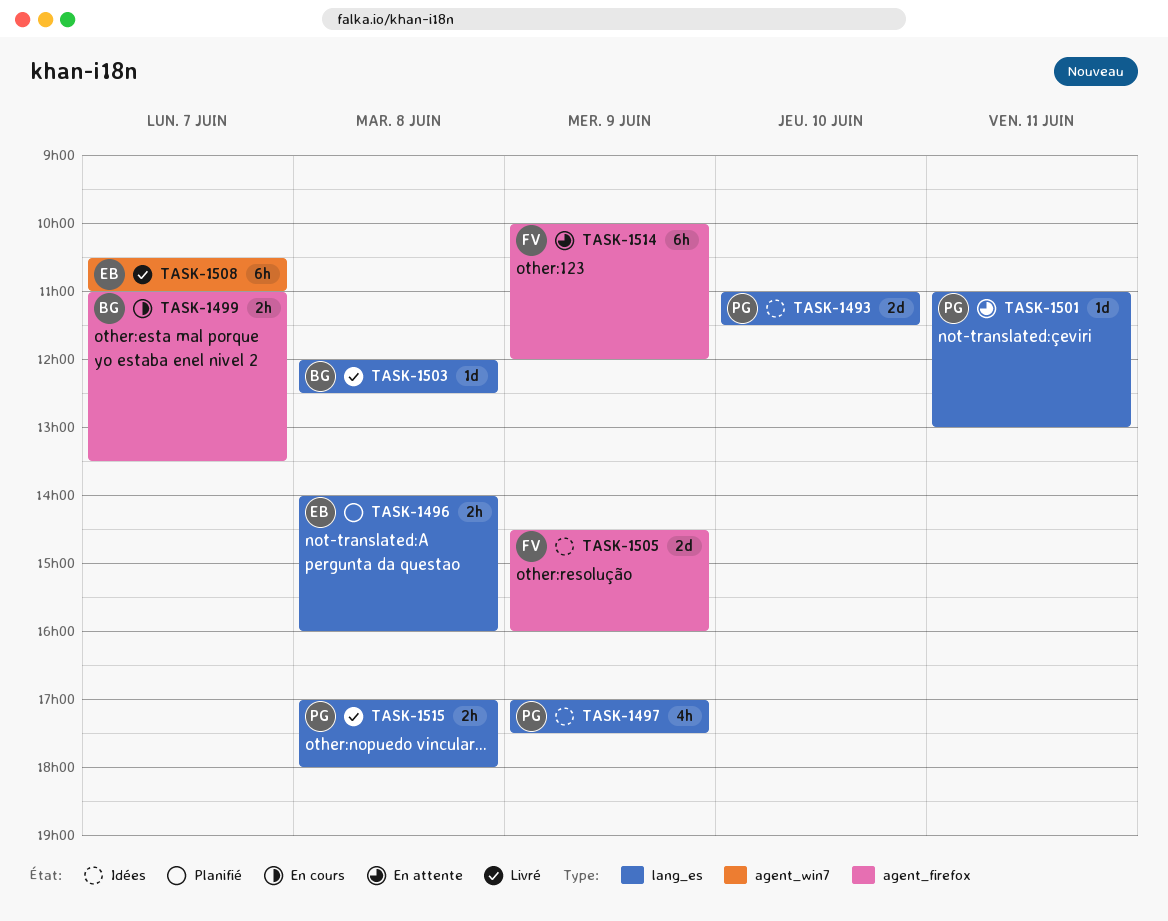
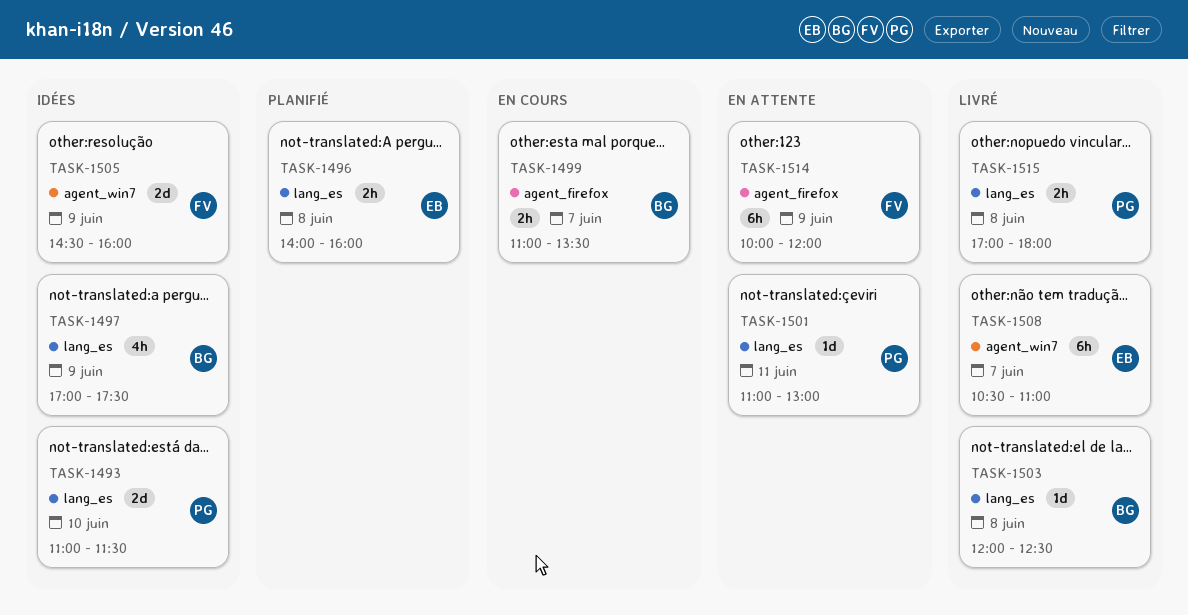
TASK-1497, owner: PG -> BG
TASK-1505, label: agent_firefox -> agent_win7

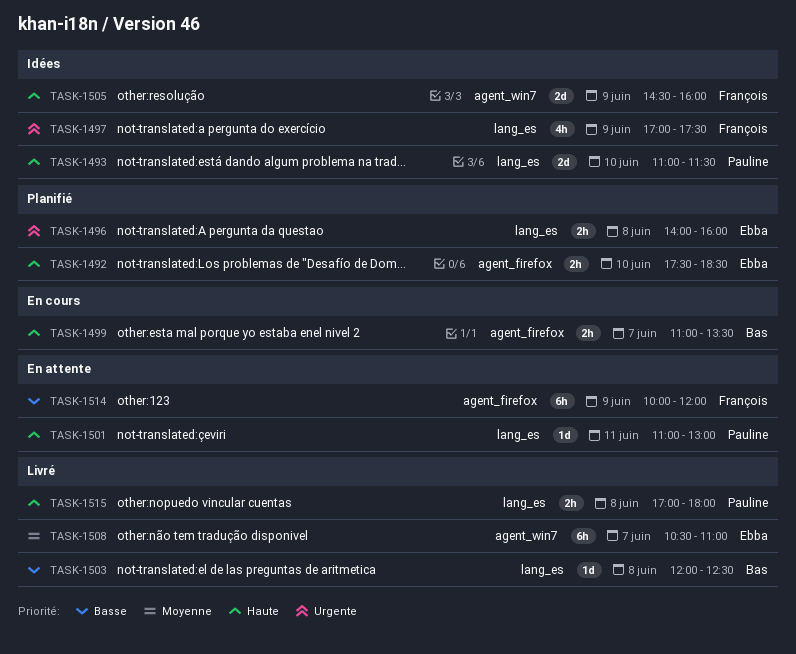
TASK-1492: none -> present
TASK-1497, owner: Bas -> François

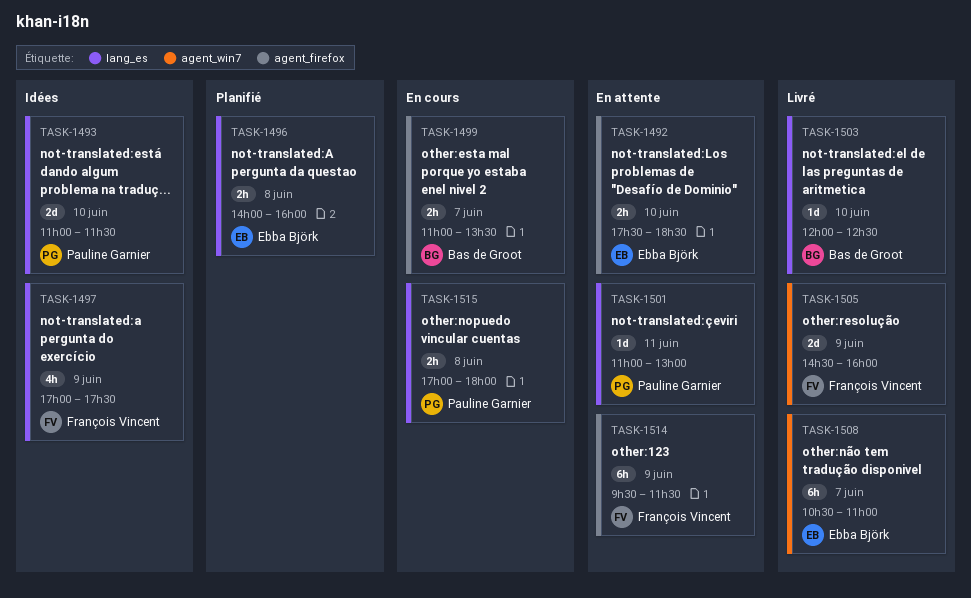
TASK-1492, status: Planifié -> En attente
TASK-1503, day: Jun 8 -> Jun 10
TASK-1505, status: Idées -> Livré
TASK-1514, begins: 10:00 -> 09:30
TASK-1514, ends: 12:00 -> 11:30
TASK-1515, status: Livré -> En cours

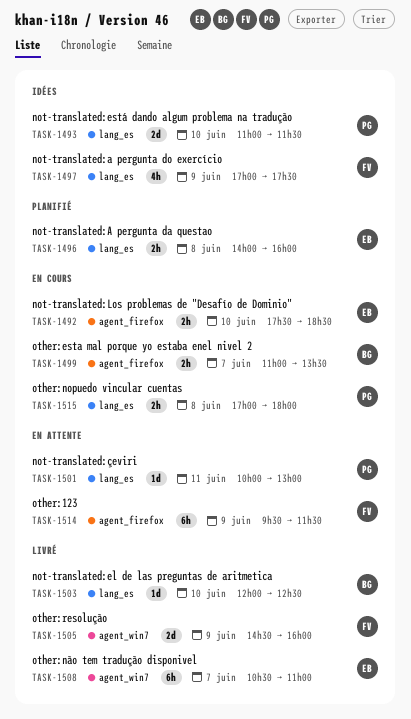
TASK-1492, status: En attente -> En cours
TASK-1501, begins: 11:00 -> 10:00

